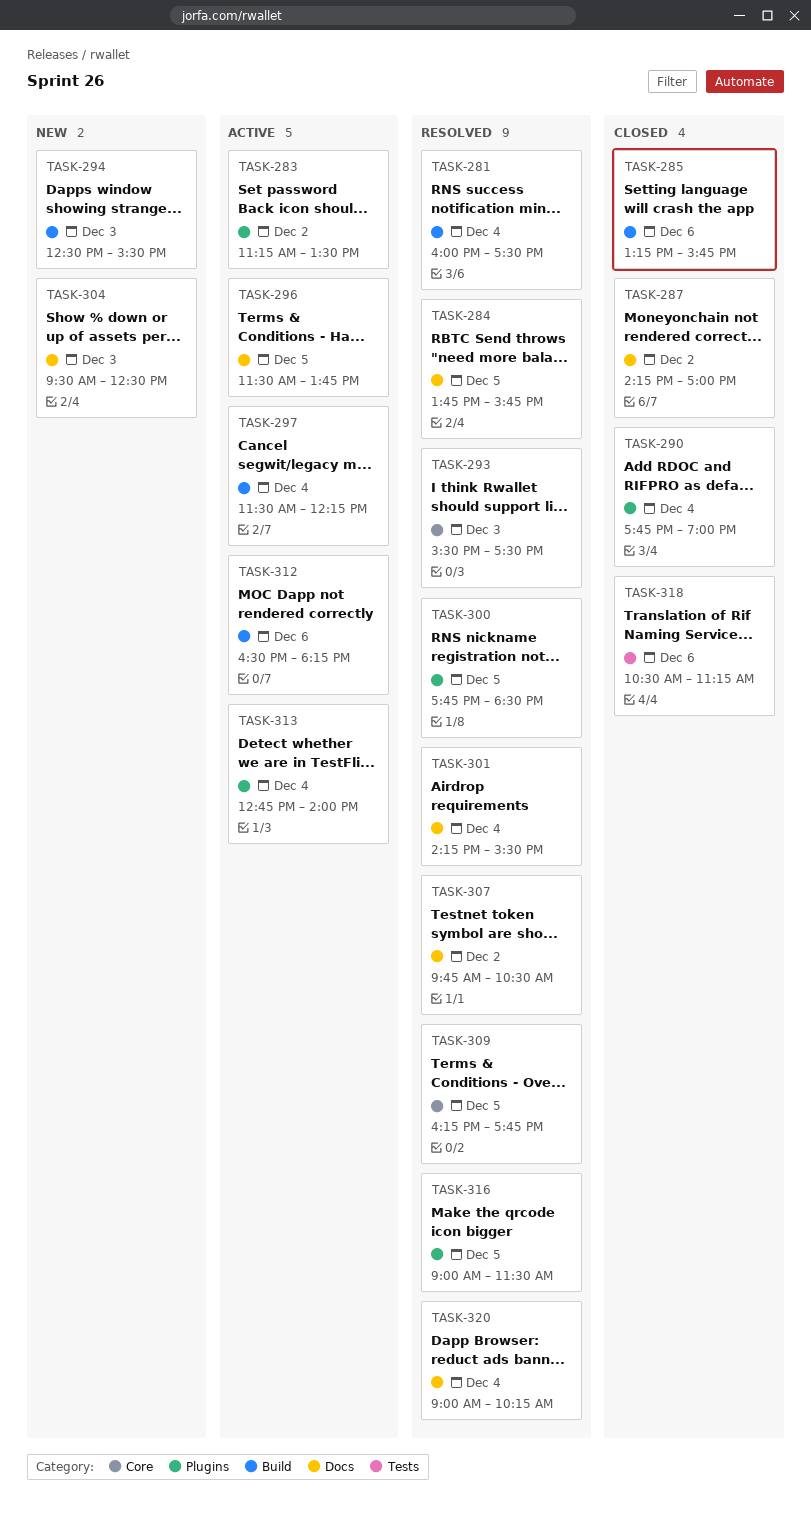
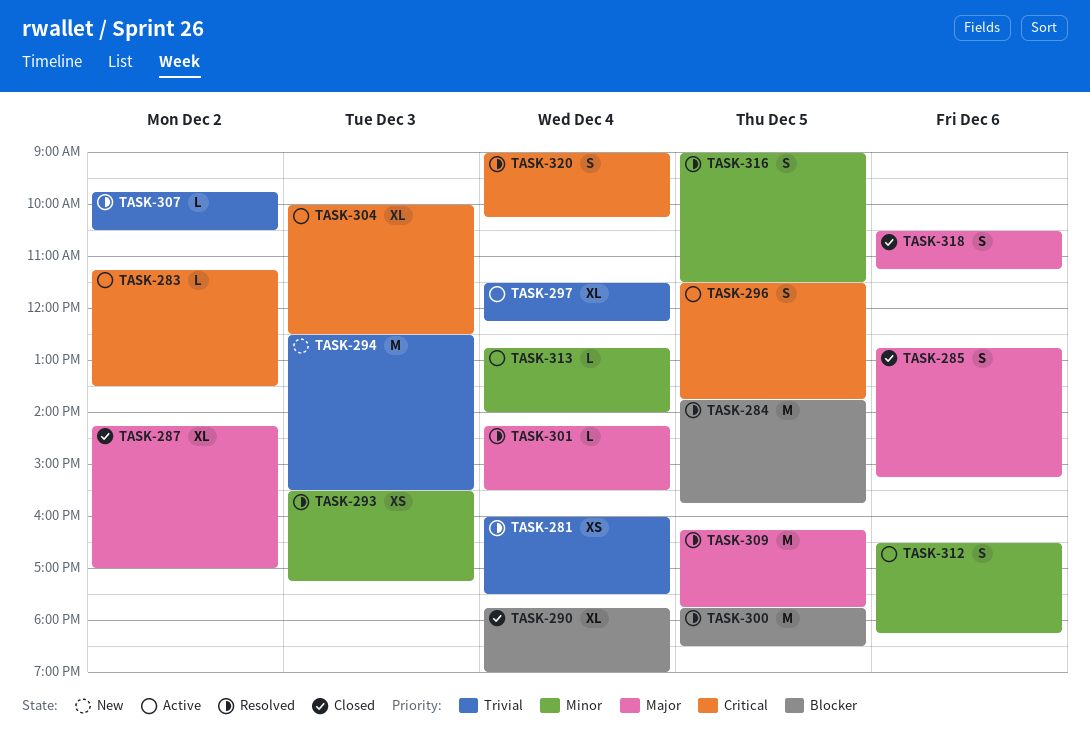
TASK-285, begins: 13:15 -> 12:45
TASK-285, ends: 15:45 -> 15:15
TASK-293, ends: 17:30 -> 17:15
TASK-304, status: New -> Active
TASK-304, begins: 09:30 -> 10:00

